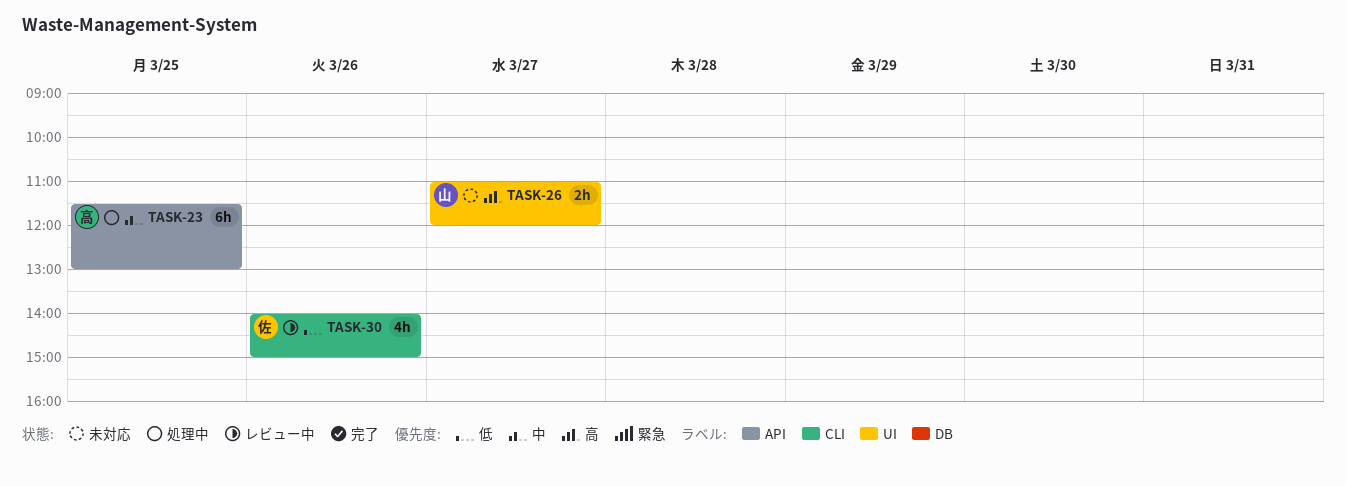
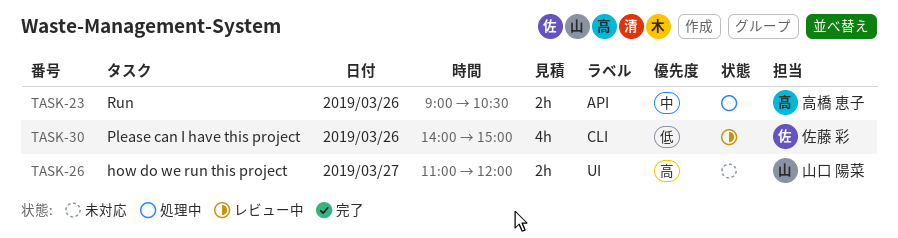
TASK-23, estimate: 6h -> 2h
TASK-23, day: Mar 25 -> Mar 26
TASK-23, begins: 11:30 -> 09:00
TASK-23, ends: 13:00 -> 10:30

